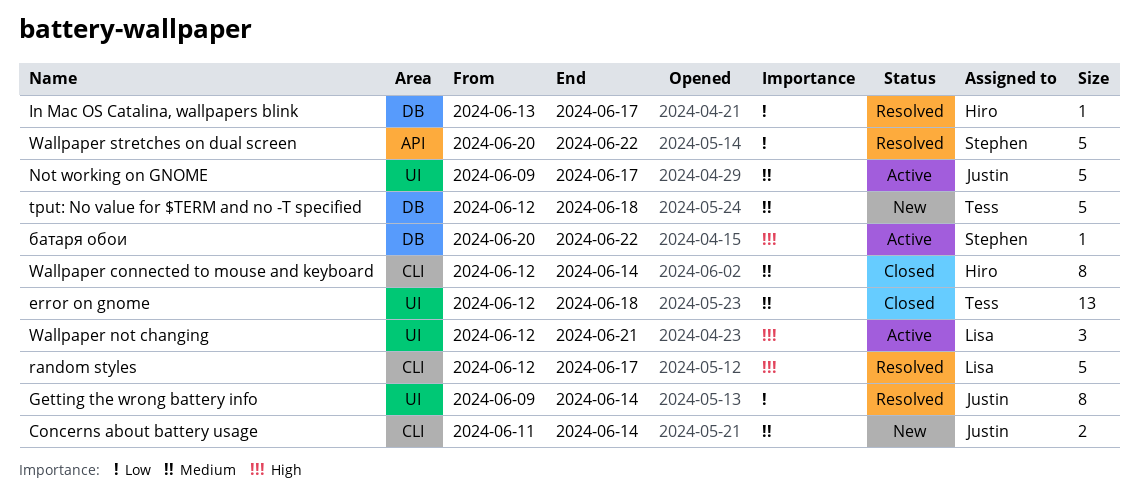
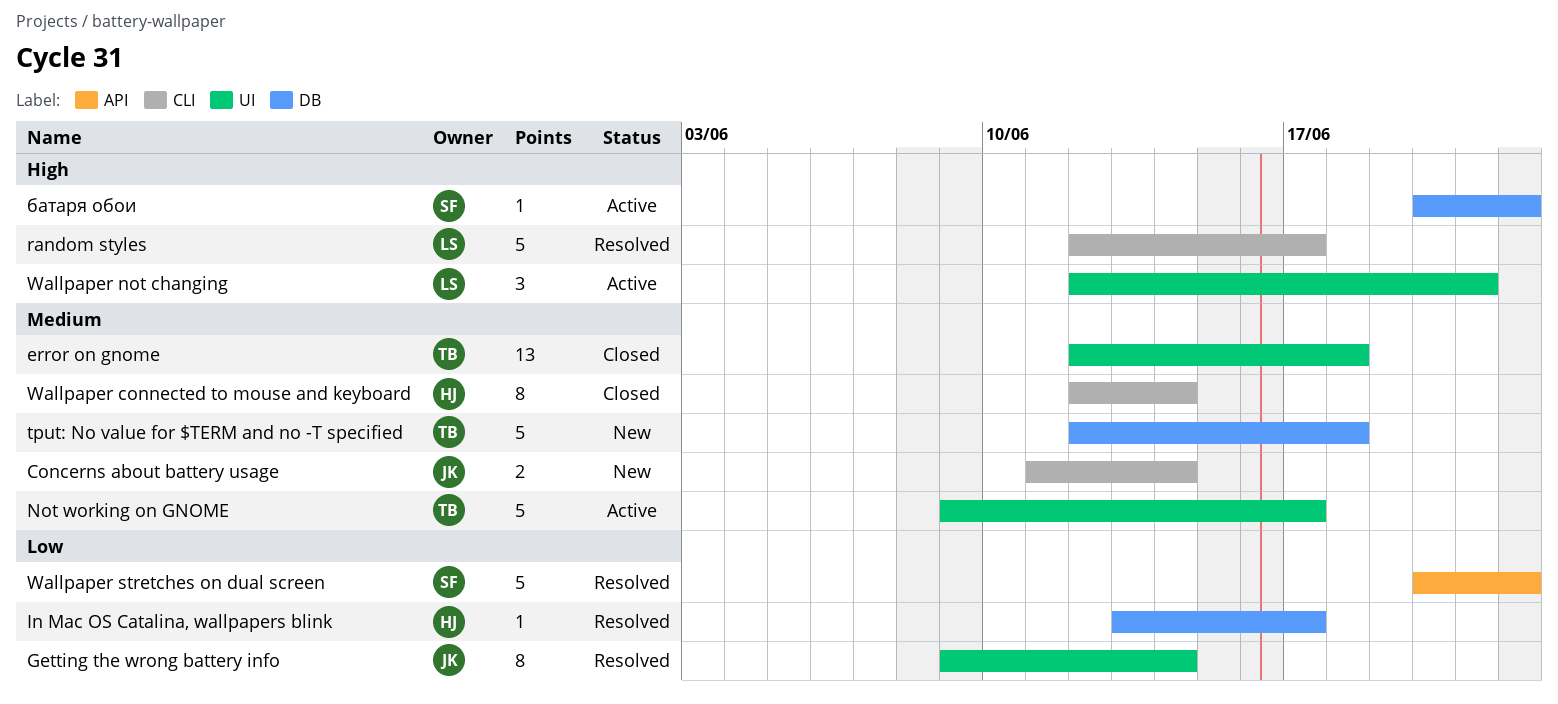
Not working on GNOME, owner: Justin -> Tess

